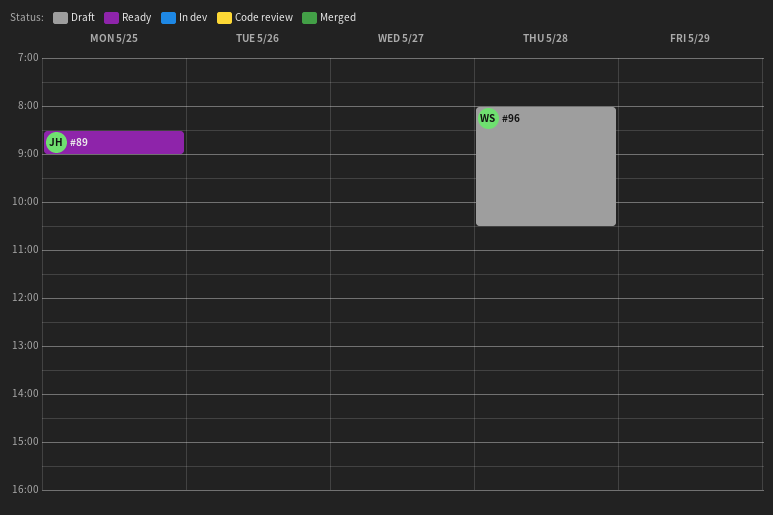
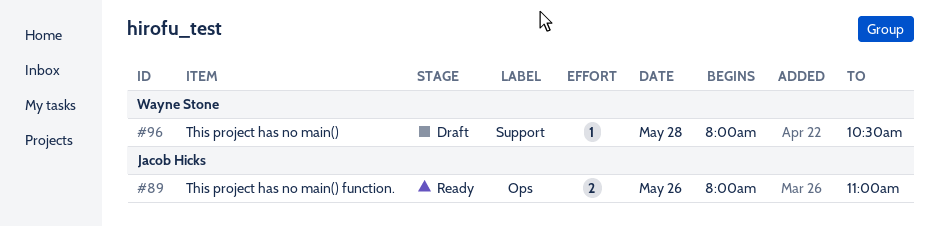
#89, day: May 25 -> May 26
#89, begins: 08:30 -> 08:00
#89, ends: 09:00 -> 11:00

